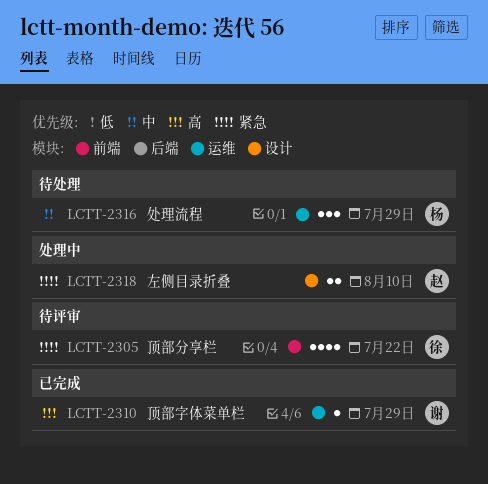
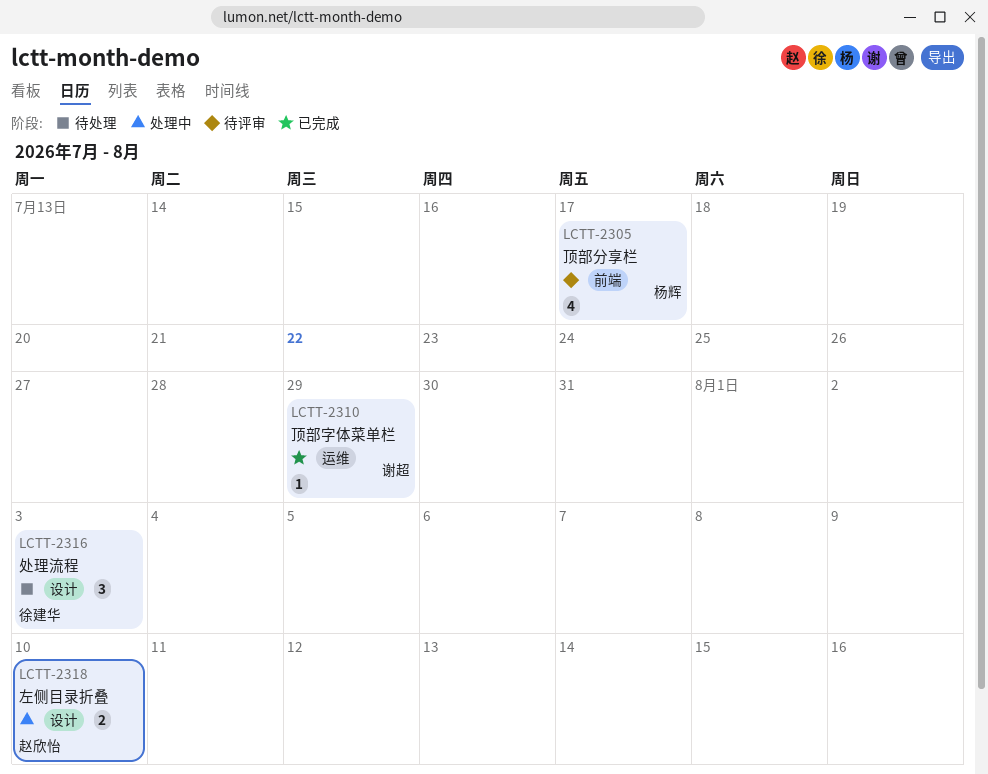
LCTT-2305, owner: 徐建华 -> 杨辉
LCTT-2305, due: Jul 22 -> Jul 17
LCTT-2316, owner: 杨辉 -> 徐建华
LCTT-2316, label: 运维 -> 设计
LCTT-2316, due: Jul 29 -> Aug 3

